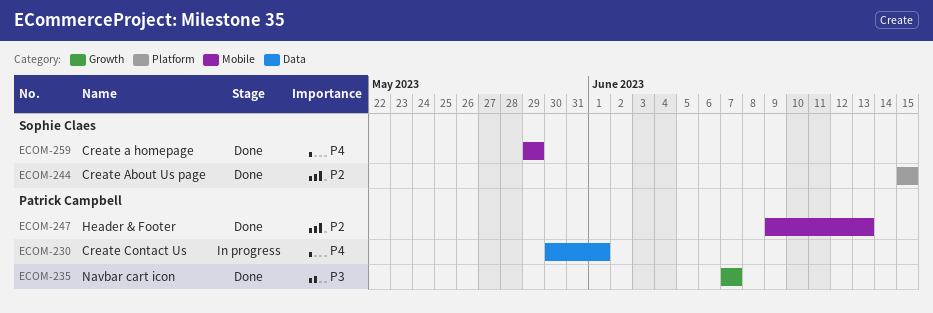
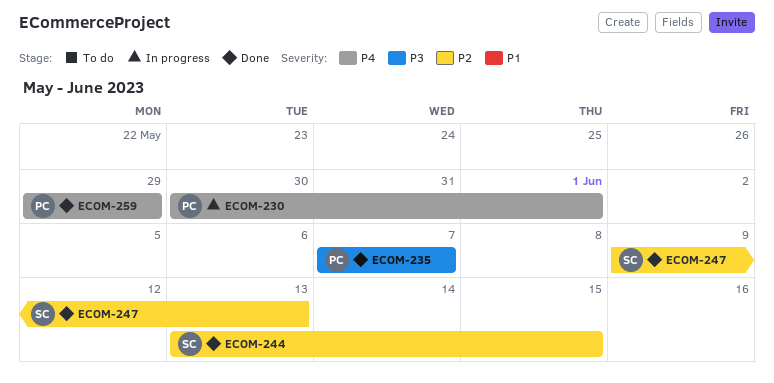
ECOM-244, start: Jun 15 -> Jun 13
ECOM-247, owner: Patrick Campbell -> Sophie Claes
ECOM-259, owner: Sophie Claes -> Patrick Campbell

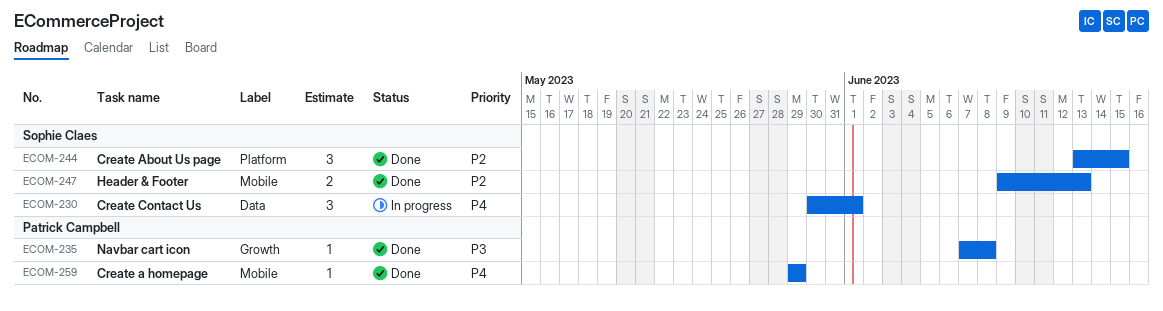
ECOM-230, owner: Patrick Campbell -> Sophie Claes
ECOM-235, due: Jun 7 -> Jun 8

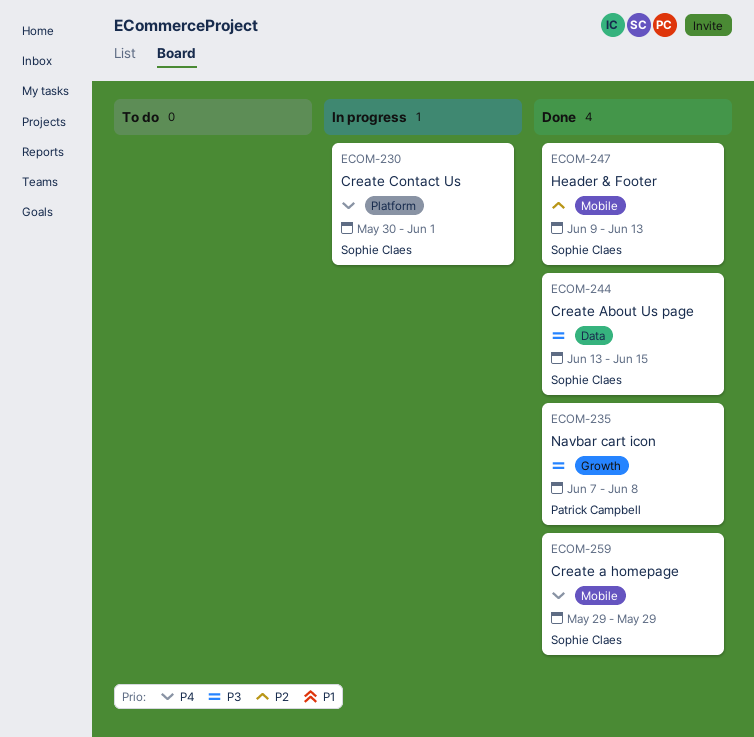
ECOM-230, label: Data -> Platform
ECOM-244, priority: P2 -> P3
ECOM-244, label: Platform -> Data
ECOM-259, owner: Patrick Campbell -> Sophie Claes

